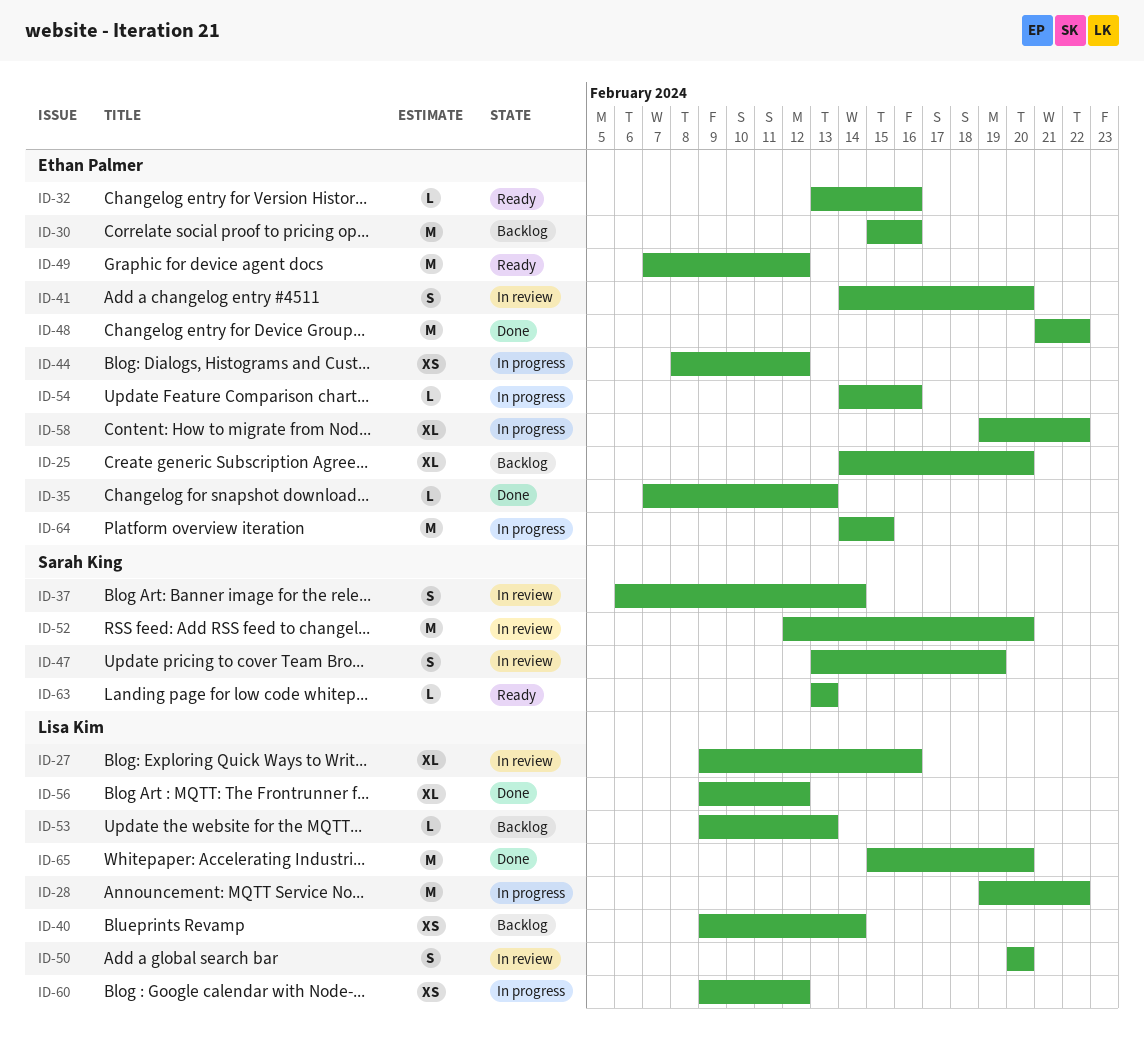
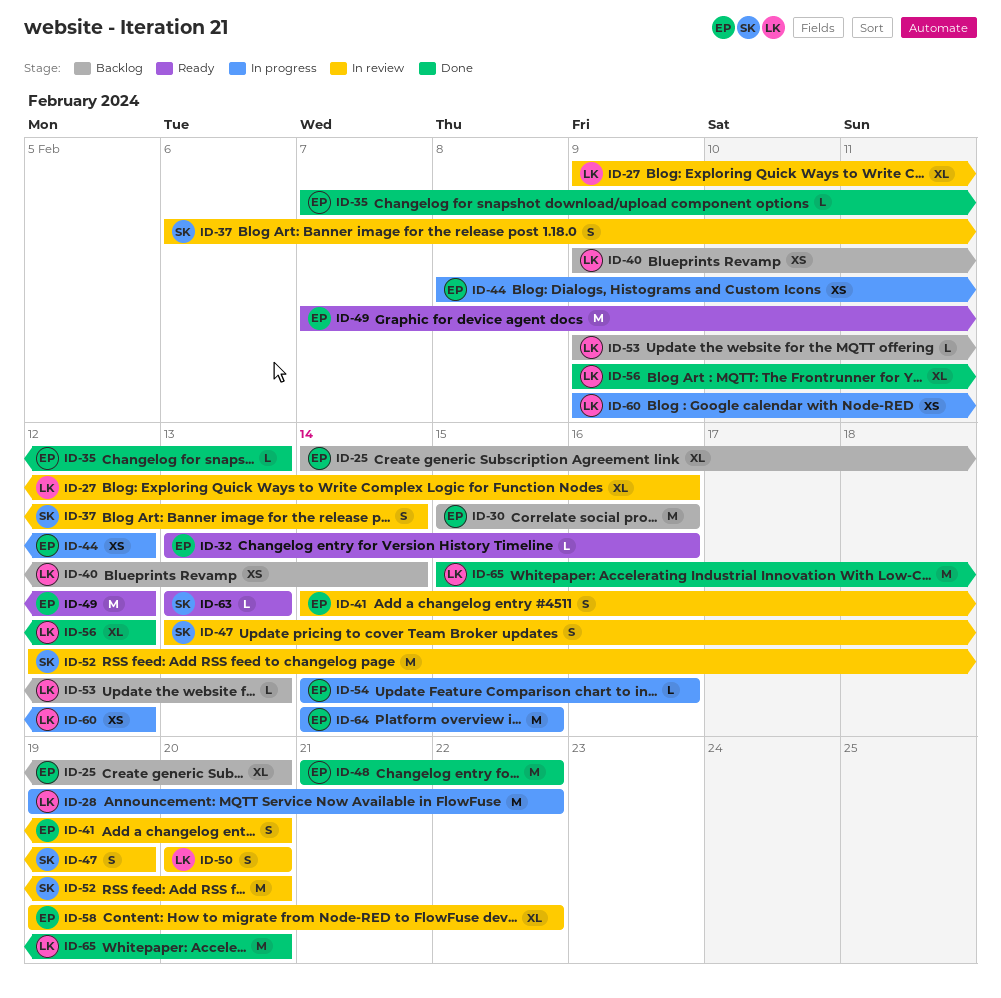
ID-58, status: In progress -> In review

